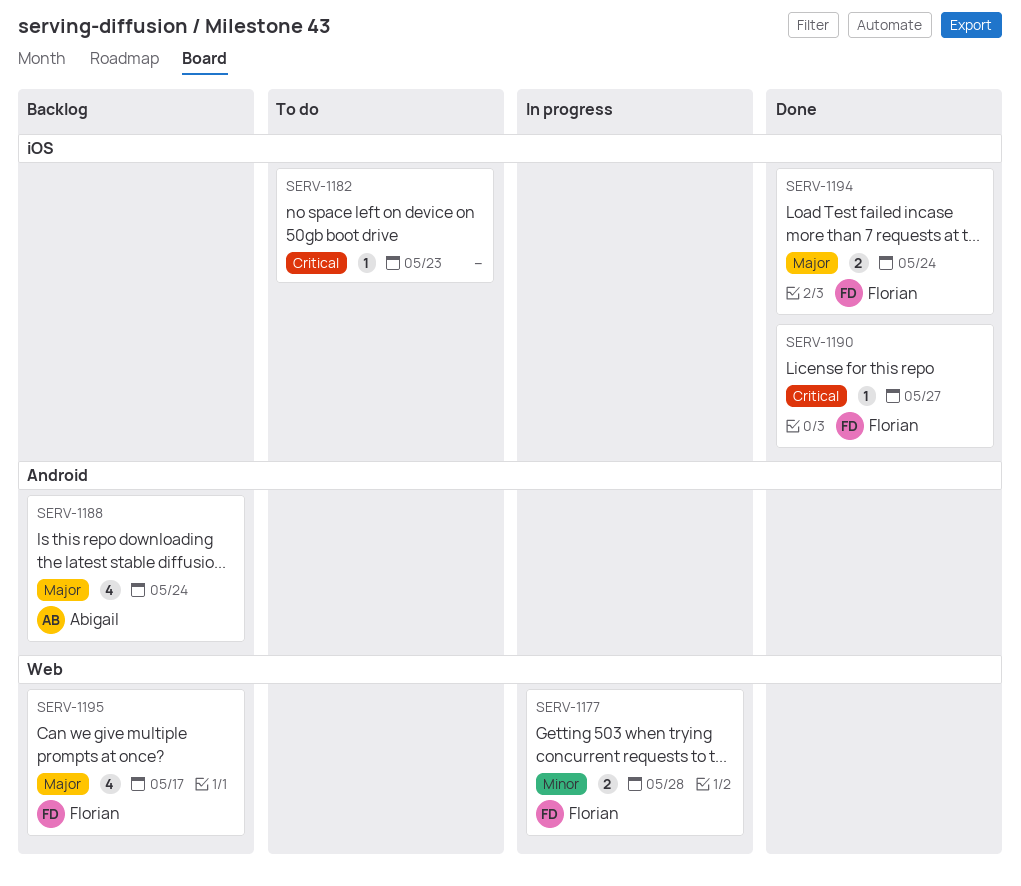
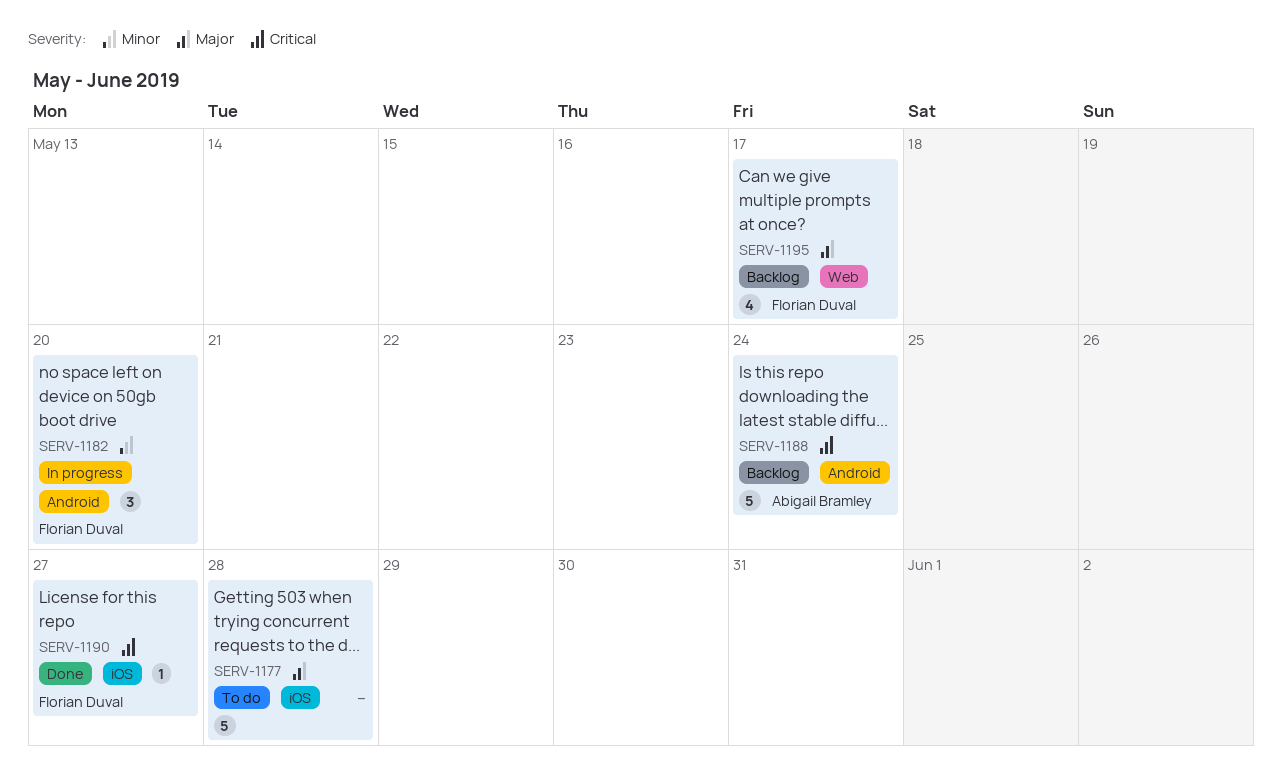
SERV-1177, status: In progress -> To do
SERV-1177, owner: Florian Duval -> none
SERV-1177, priority: Minor -> Major
SERV-1177, label: Web -> iOS
SERV-1177, estimate: 2 -> 5
SERV-1182, status: To do -> In progress
SERV-1182, owner: none -> Florian Duval
SERV-1182, priority: Critical -> Minor
SERV-1182, label: iOS -> Android
SERV-1182, estimate: 1 -> 3
SERV-1182, due: May 23 -> May 20
SERV-1188, priority: Major -> Critical
SERV-1188, estimate: 4 -> 5
SERV-1194: present -> none

